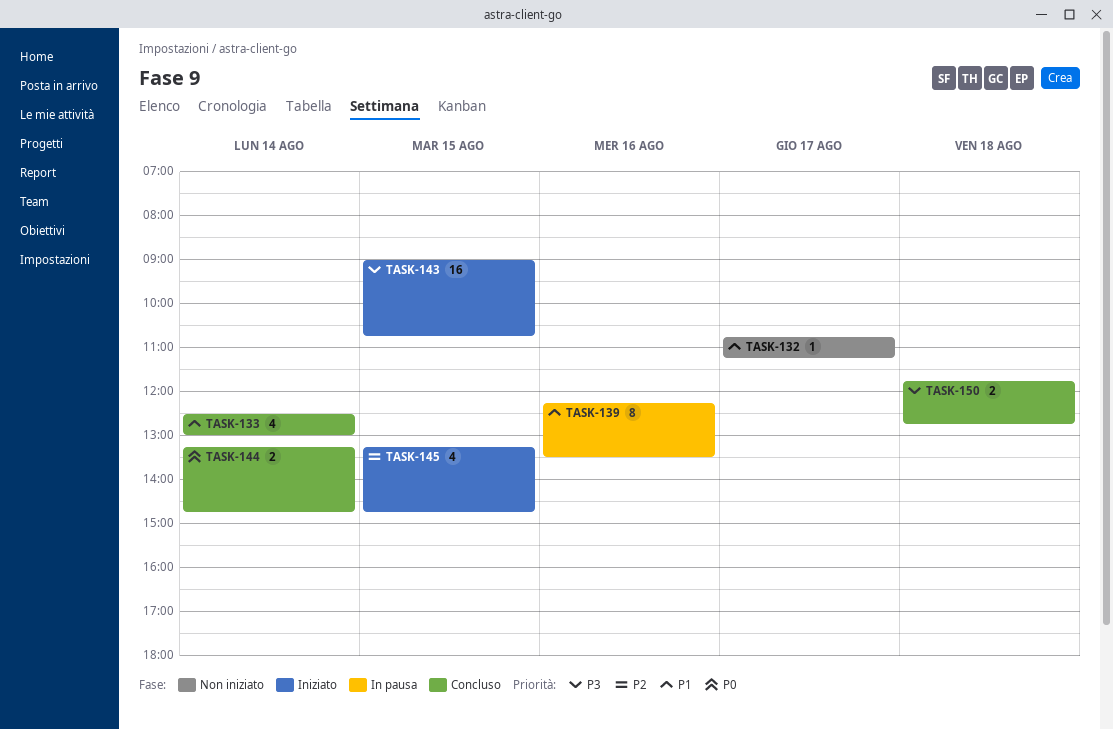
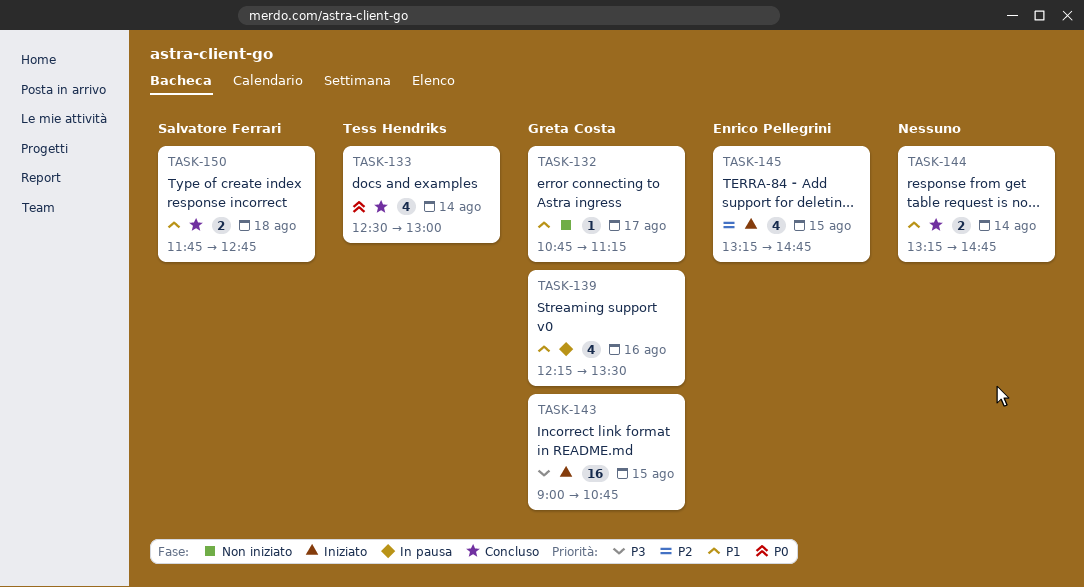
TASK-133, priority: P1 -> P0
TASK-139, estimate: 8 -> 4
TASK-144, priority: P0 -> P1
TASK-150, priority: P3 -> P1

